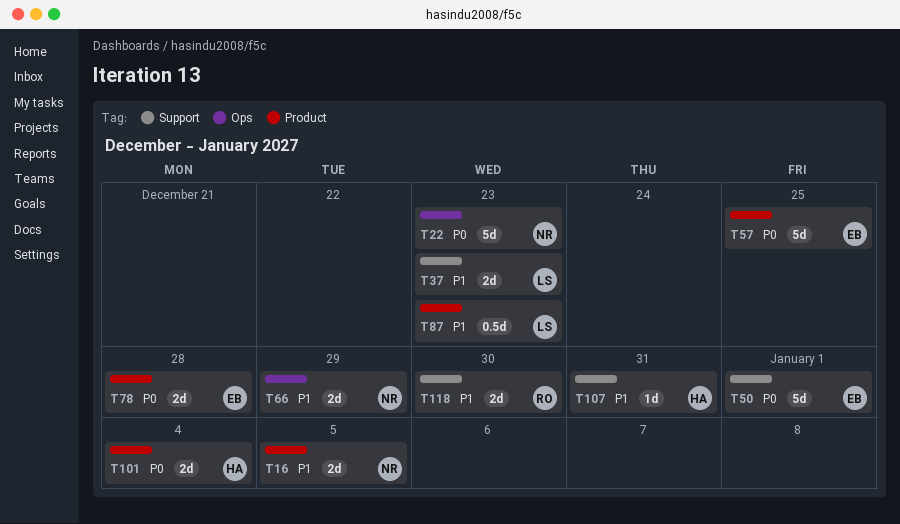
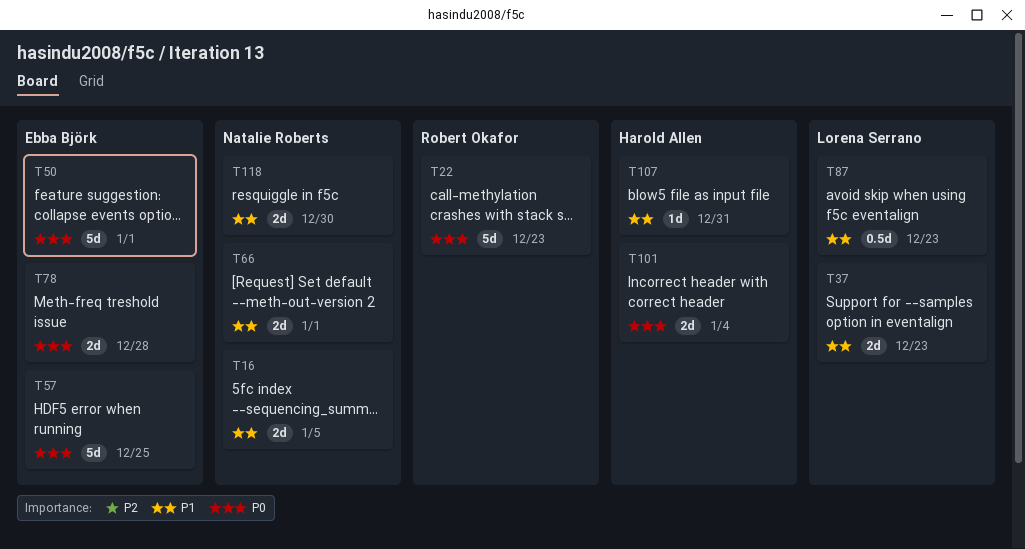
T22, owner: Natalie Roberts -> Robert Okafor
T66, due: Dec 29 -> Jan 1
T118, owner: Robert Okafor -> Natalie Roberts

